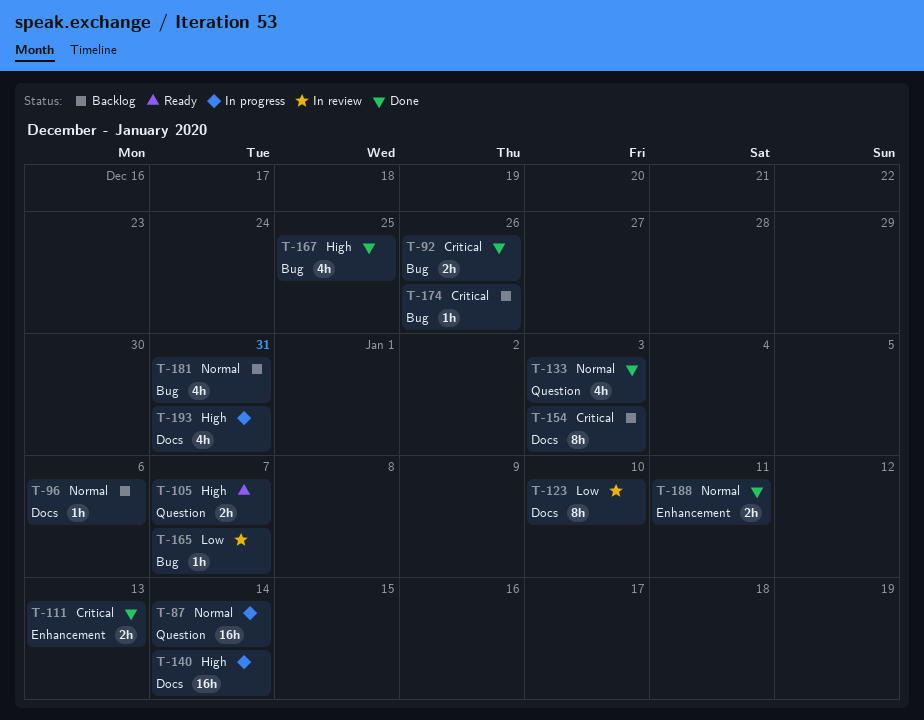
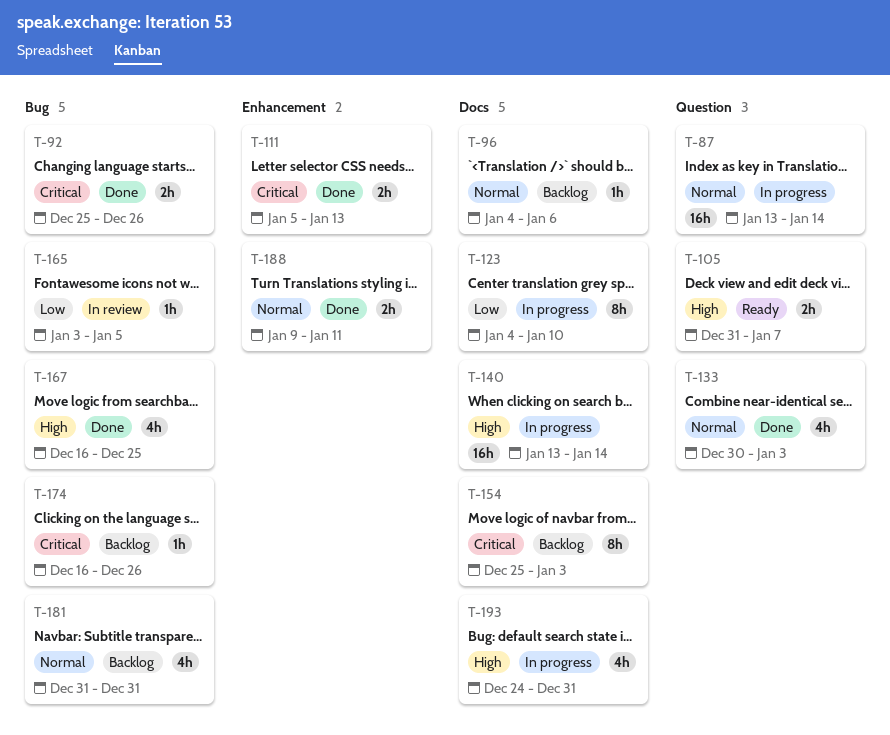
T-123, status: In review -> In progress
T-165, due: Jan 7 -> Jan 5

